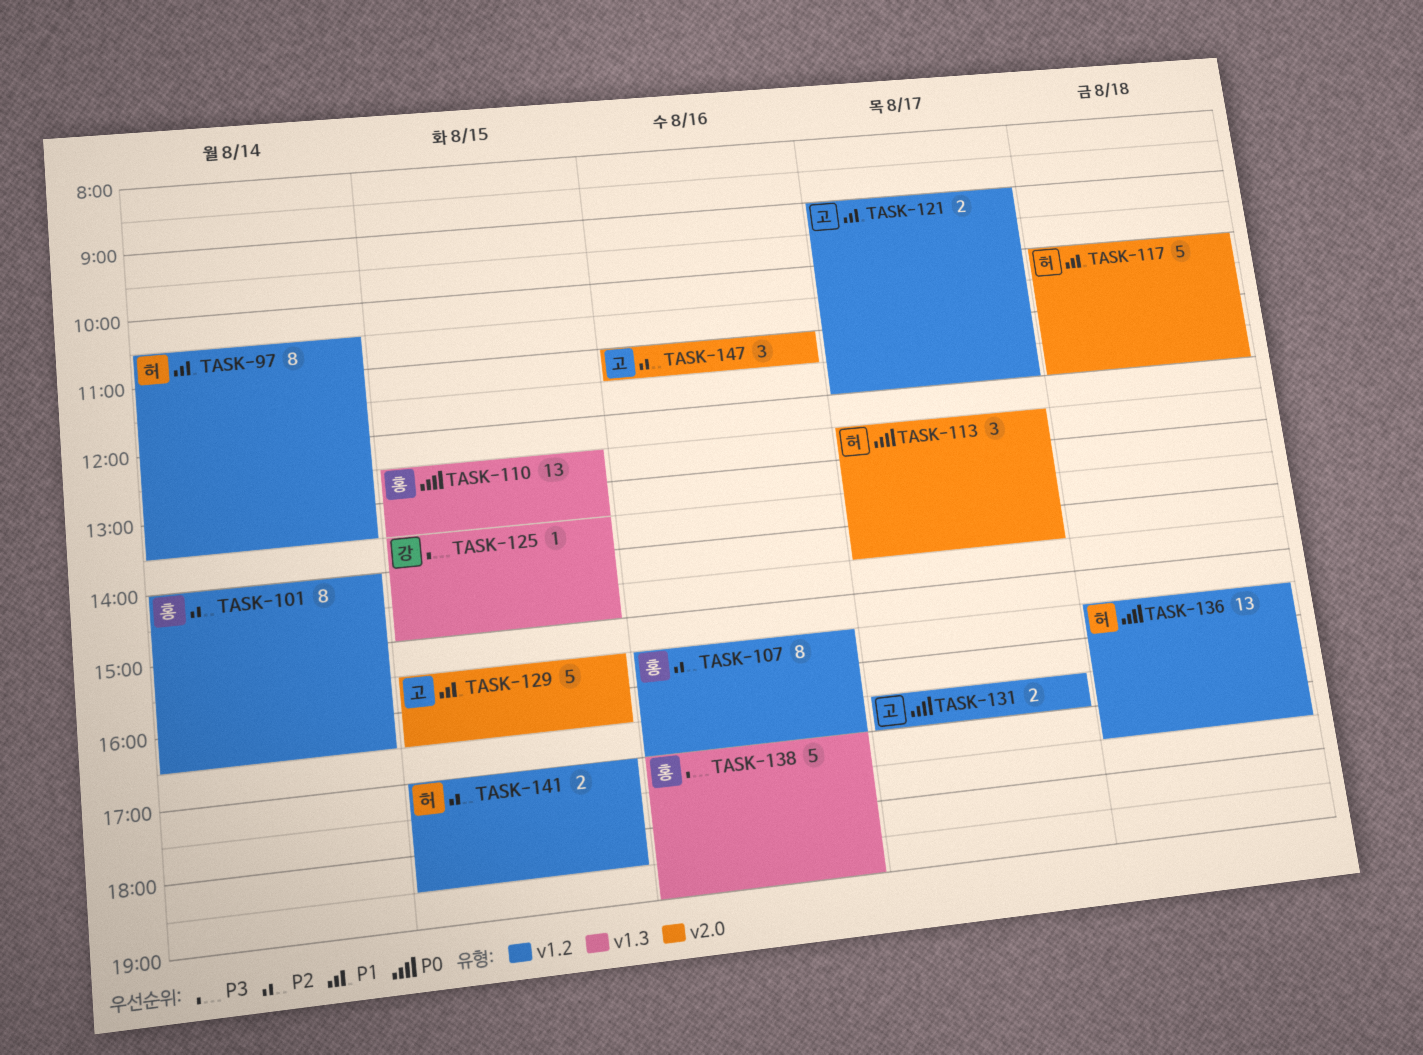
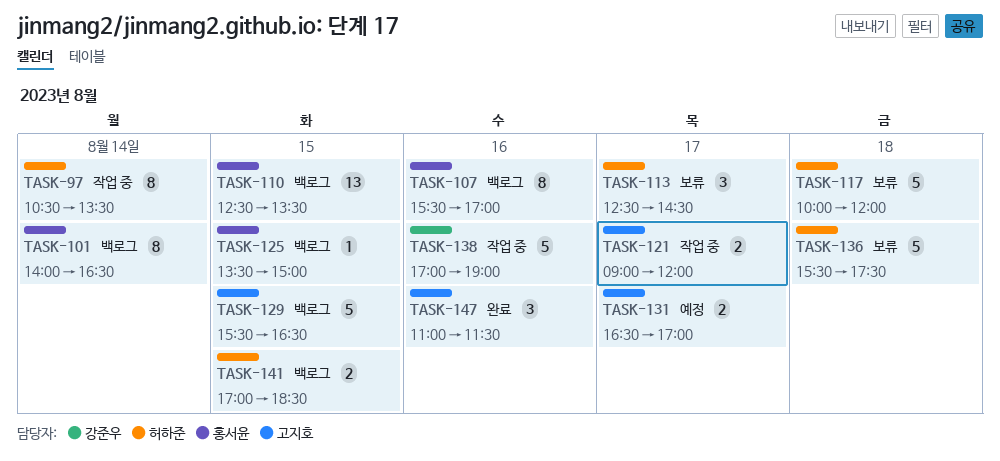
TASK-125, owner: 강준우 -> 홍서윤
TASK-136, estimate: 13 -> 5
TASK-138, owner: 홍서윤 -> 강준우

